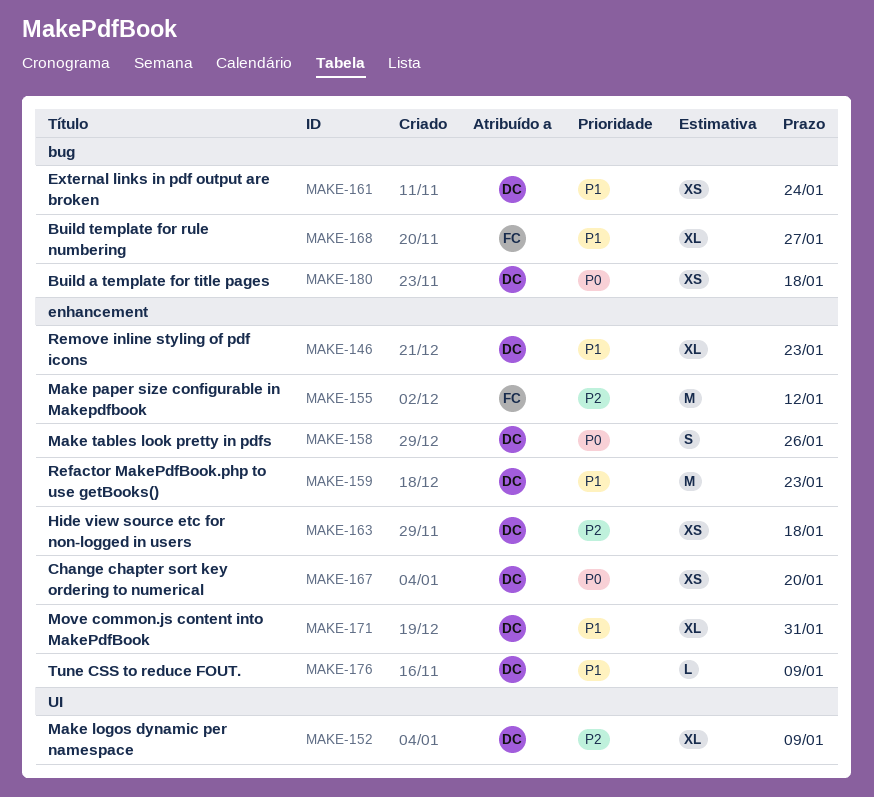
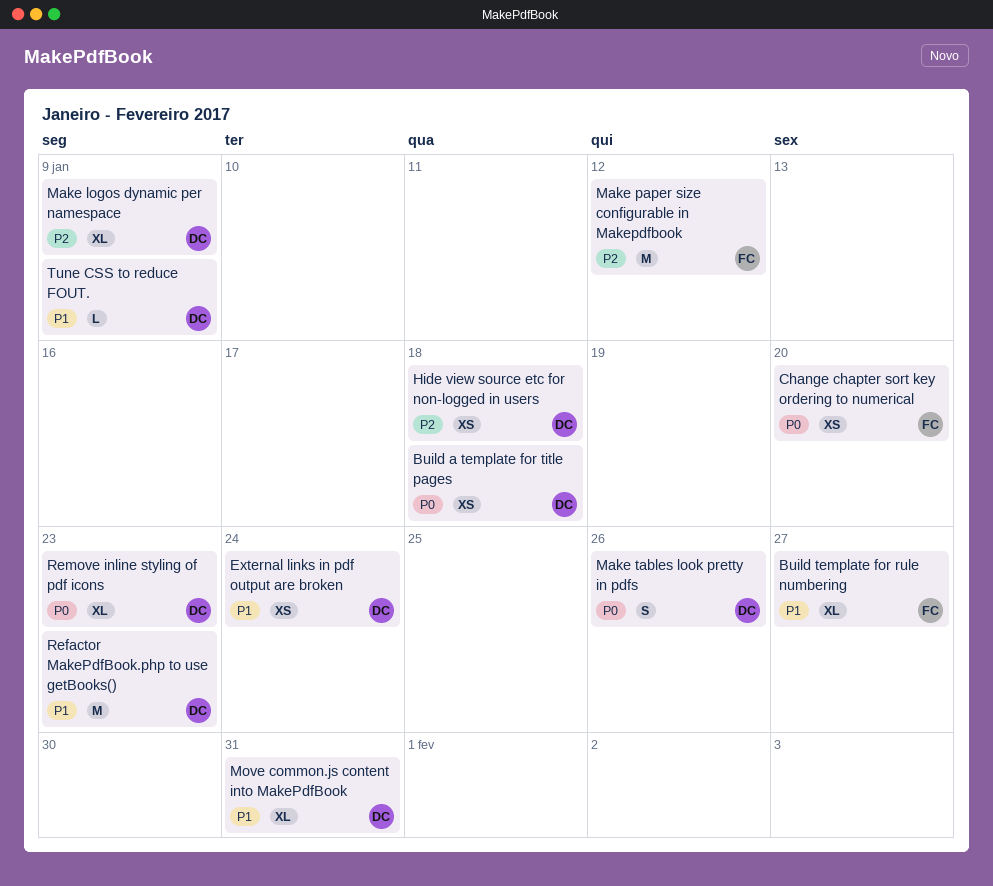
Change chapter sort key ordering to numerical, owner: DC -> FC
Remove inline styling of pdf icons, priority: P1 -> P0

